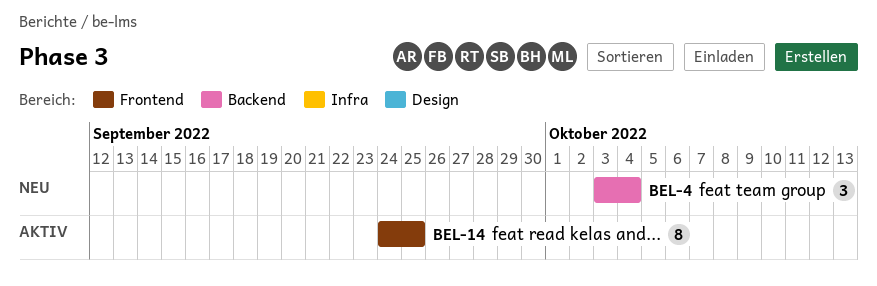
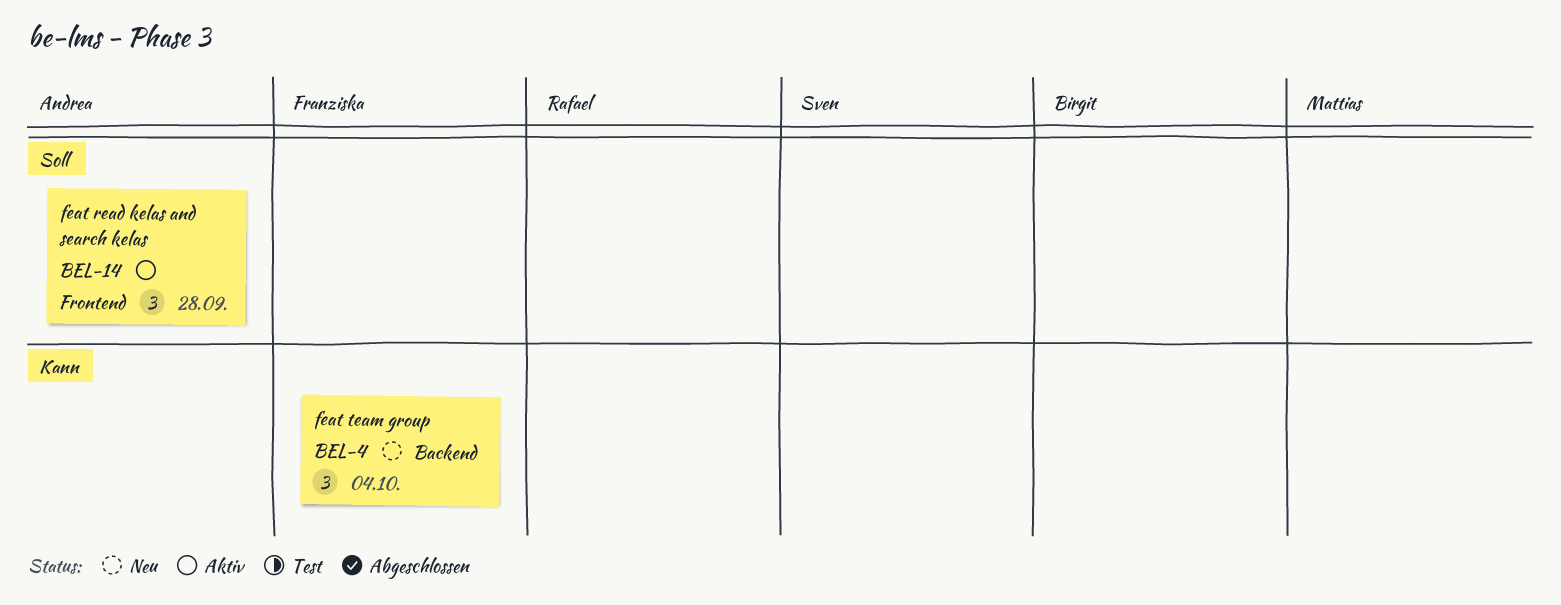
BEL-14, estimate: 8 -> 3
BEL-14, due: Sep 25 -> Sep 28

